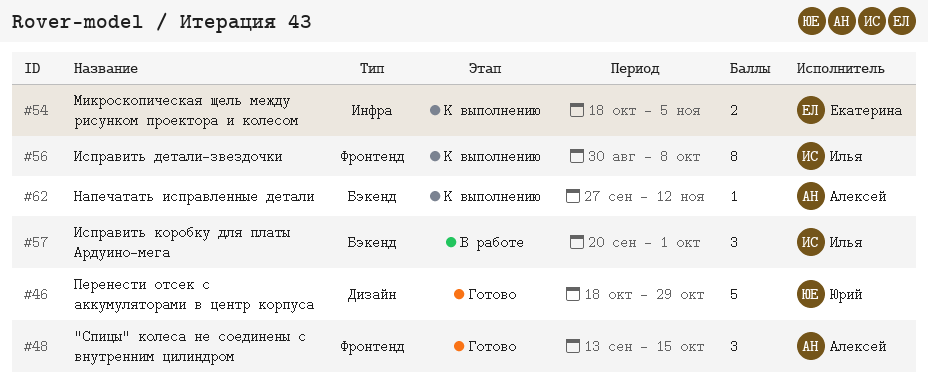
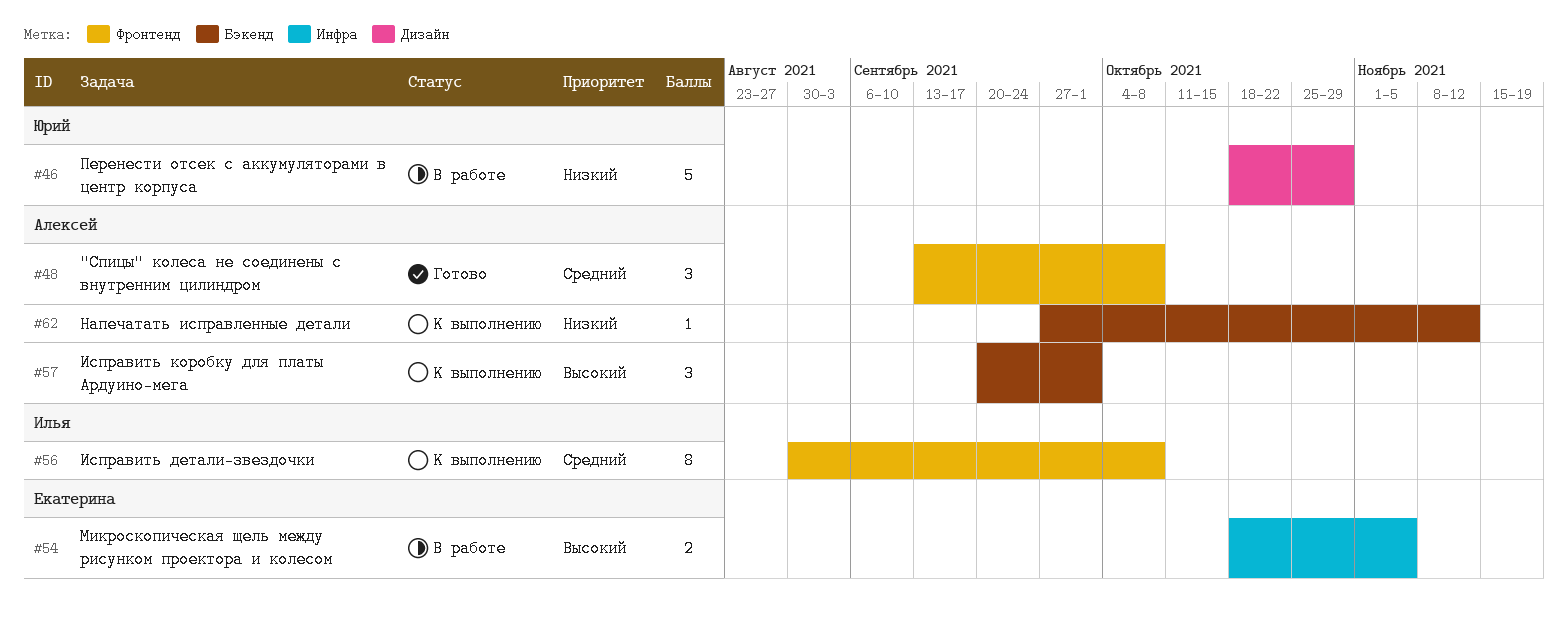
#46, status: Готово -> В работе
#48, due: Oct 15 -> Oct 8
#54, status: К выполнению -> В работе
#57, status: В работе -> К выполнению
#57, owner: Илья -> Алексей

